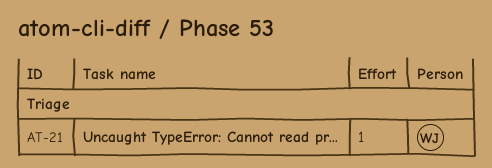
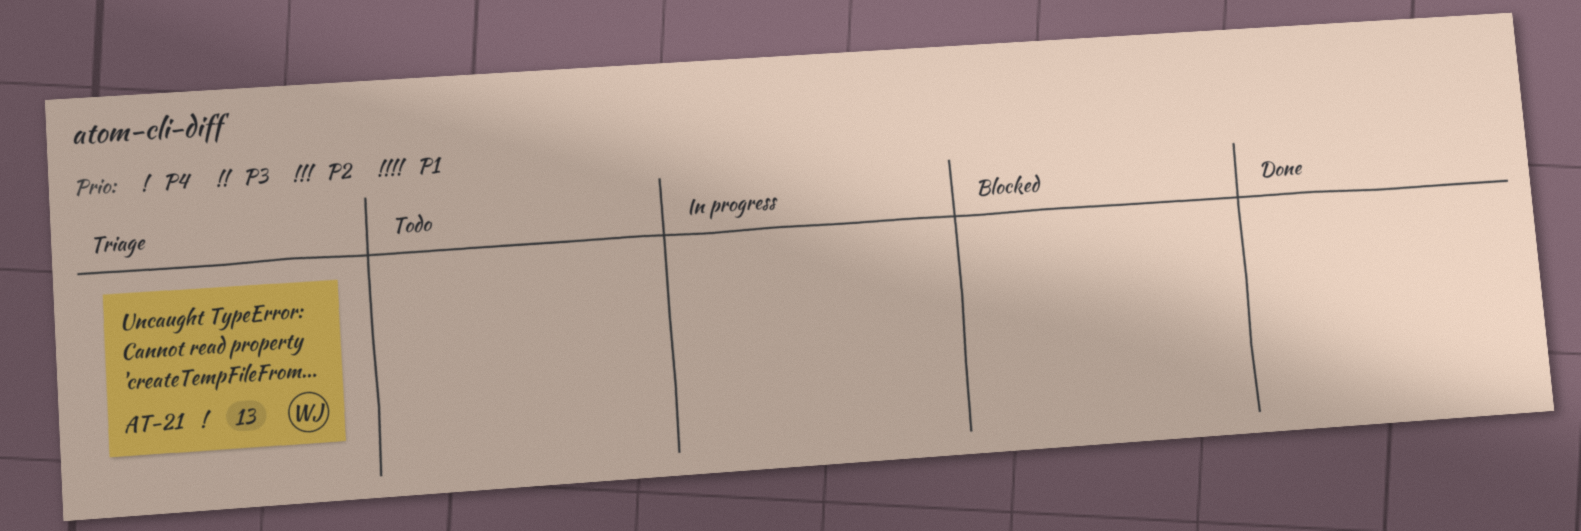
AT-21, estimate: 1 -> 13

